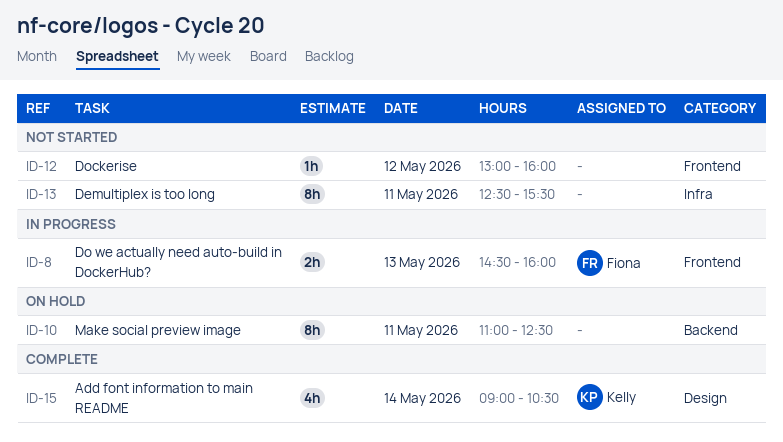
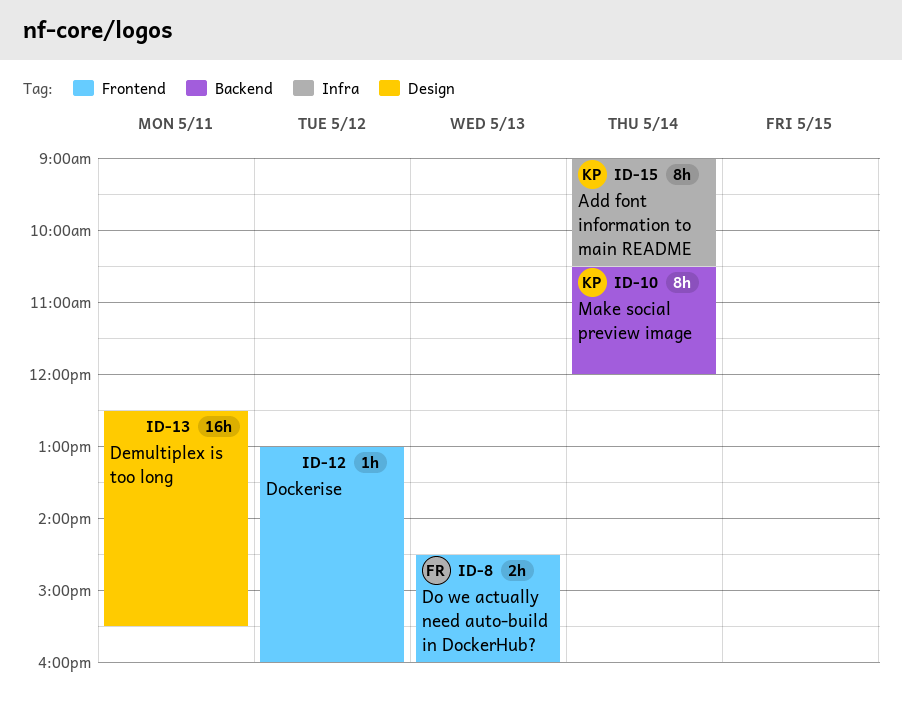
ID-10, owner: none -> Kelly
ID-10, day: May 11 -> May 14
ID-10, begins: 11:00 -> 10:30
ID-10, ends: 12:30 -> 12:00
ID-13, label: Infra -> Design
ID-13, estimate: 8h -> 16h
ID-15, label: Design -> Infra
ID-15, estimate: 4h -> 8h

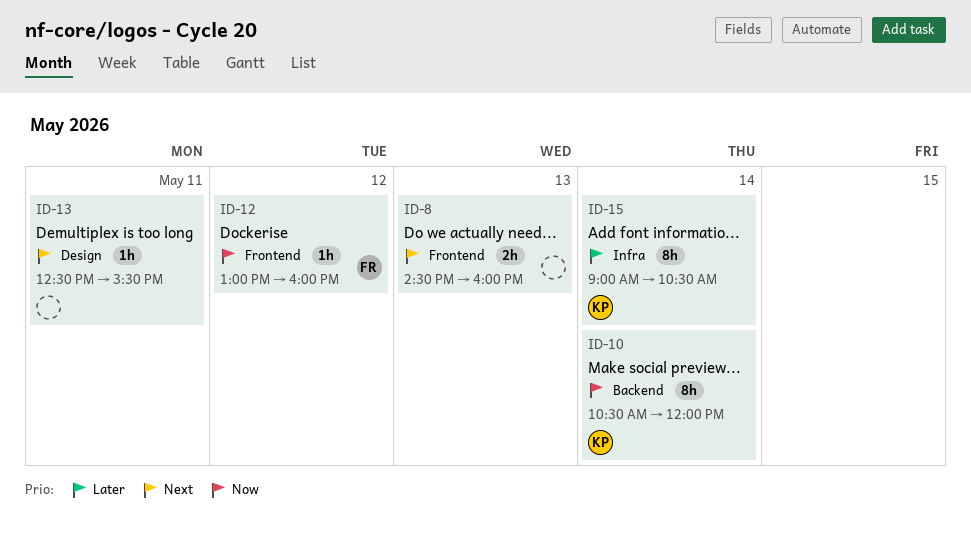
ID-8, owner: FR -> none
ID-12, owner: none -> FR
ID-13, estimate: 16h -> 1h

